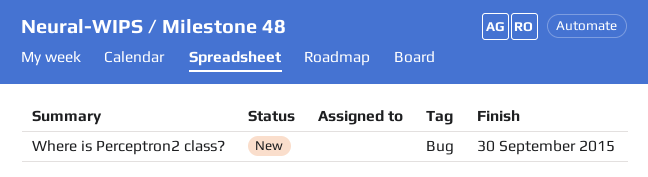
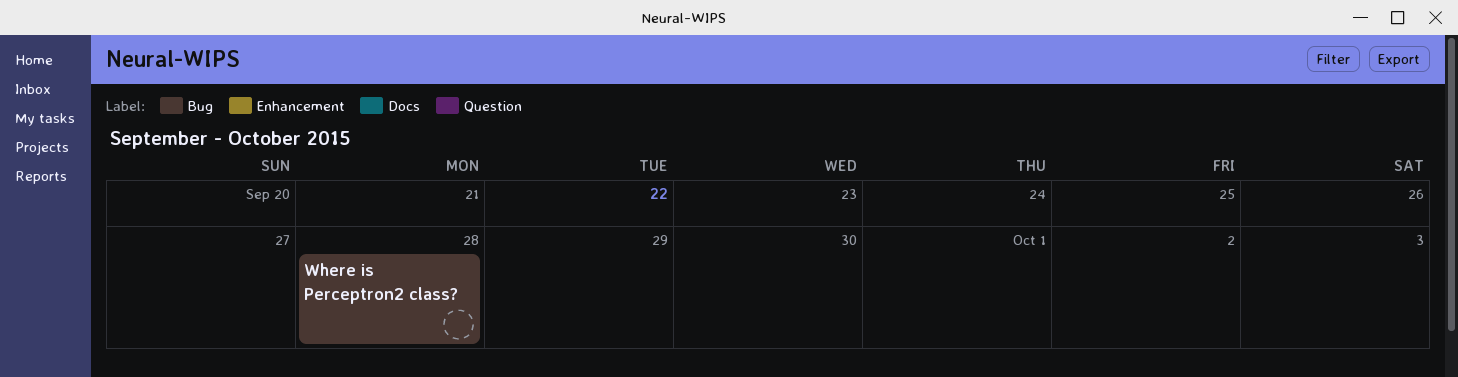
Where is Perceptron2 class?, due: Sep 30 -> Sep 28

